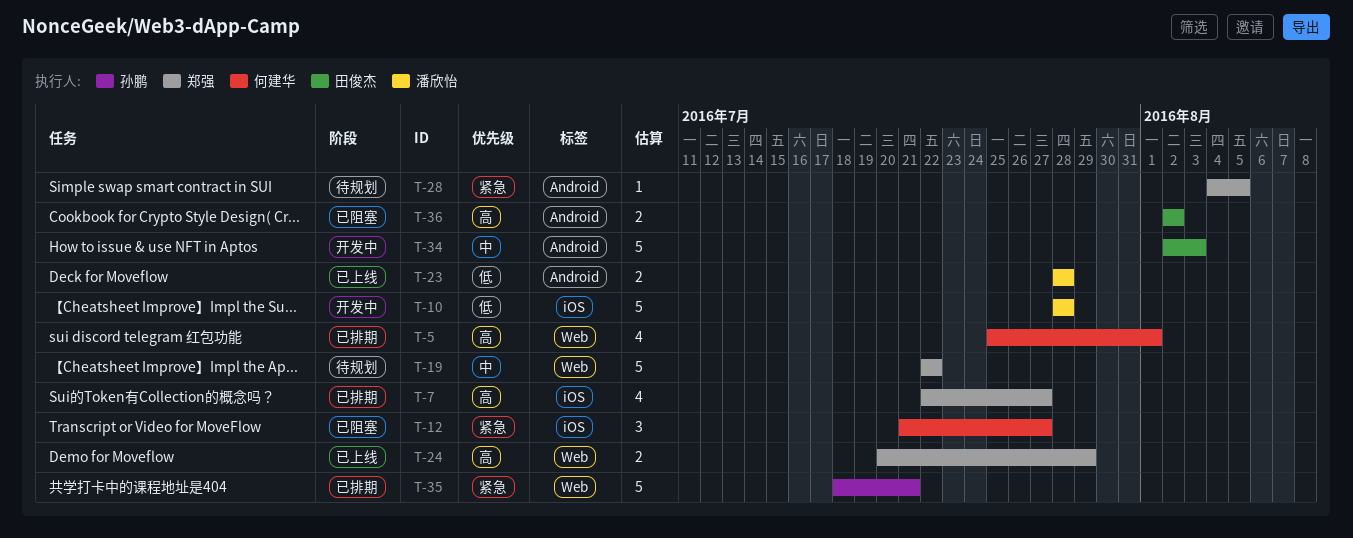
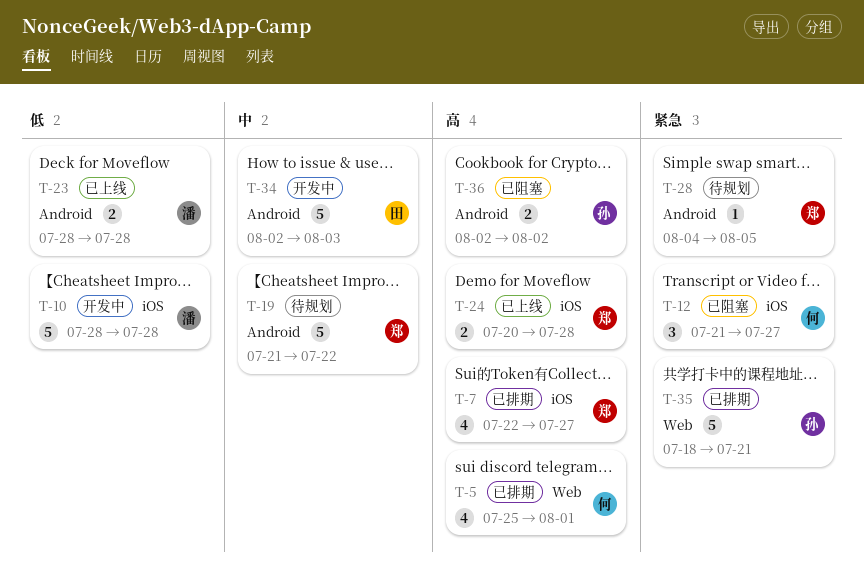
T-19, label: Web -> Android
T-19, start: Jul 22 -> Jul 21
T-24, label: Web -> iOS
T-24, due: Jul 29 -> Jul 28
T-36, owner: 田俊杰 -> 孙鹏

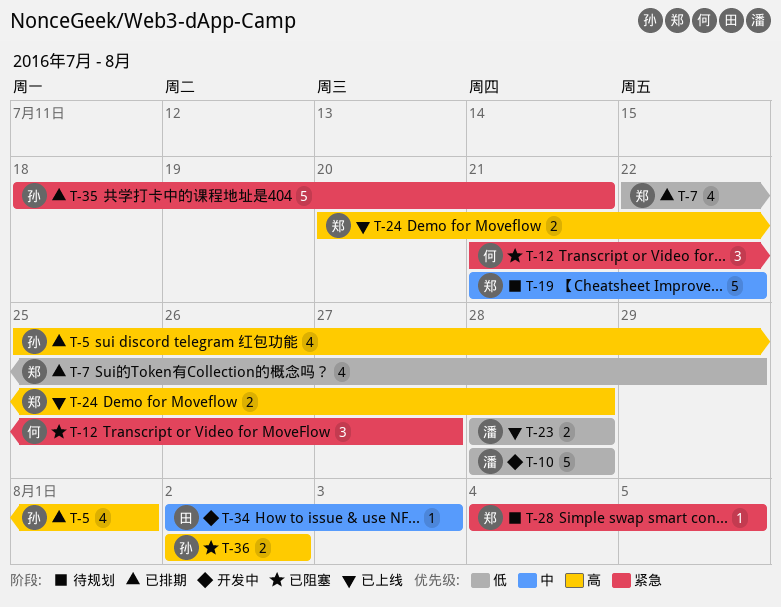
T-5, owner: 何 -> 孙
T-7, priority: 高 -> 低
T-7, due: Jul 27 -> Jul 29
T-34, estimate: 5 -> 1

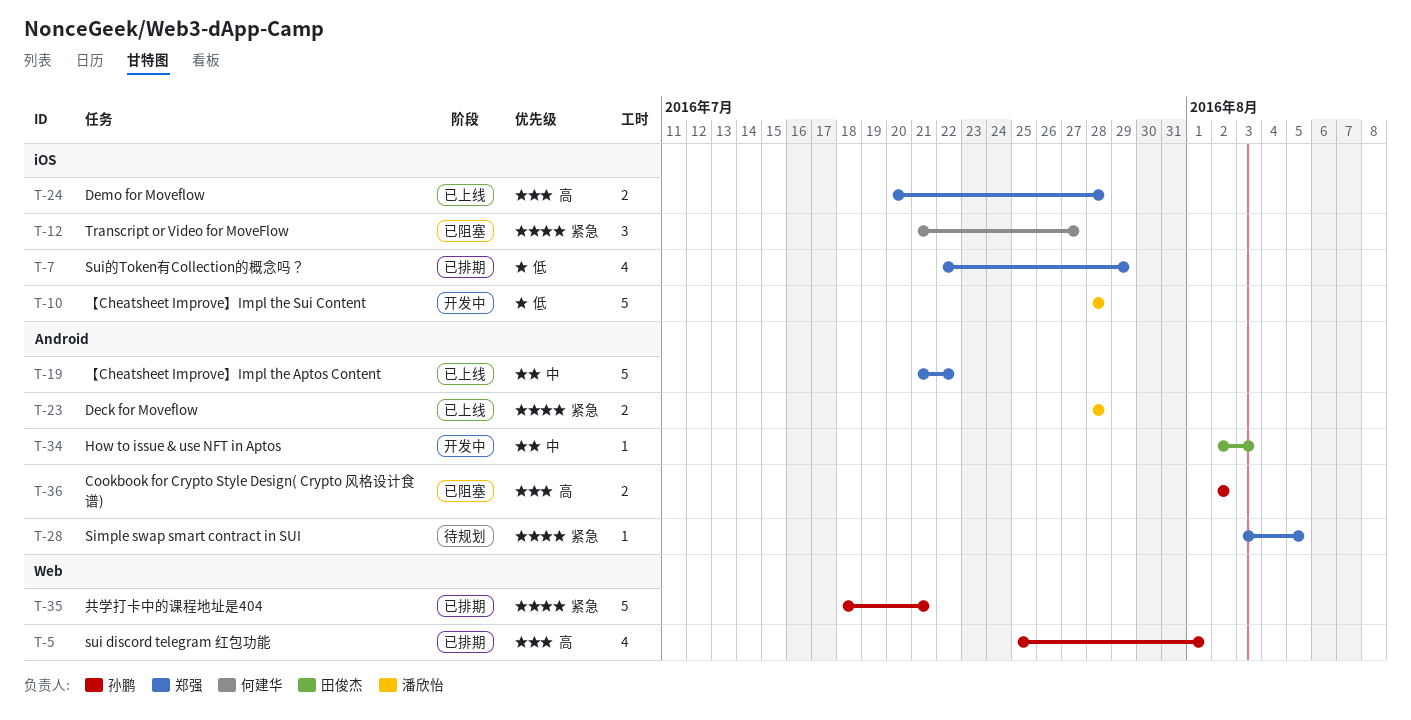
T-19, status: 待规划 -> 已上线
T-23, priority: 低 -> 紧急
T-28, start: Aug 4 -> Aug 3

